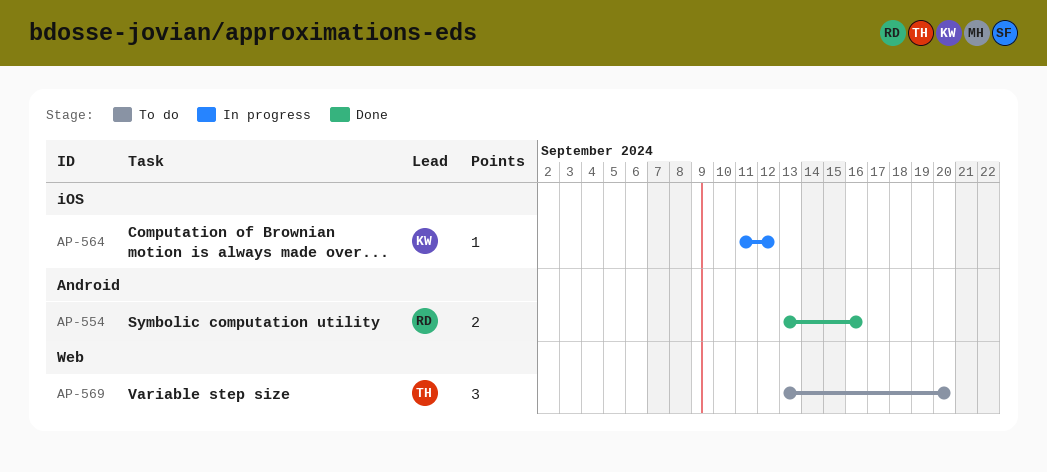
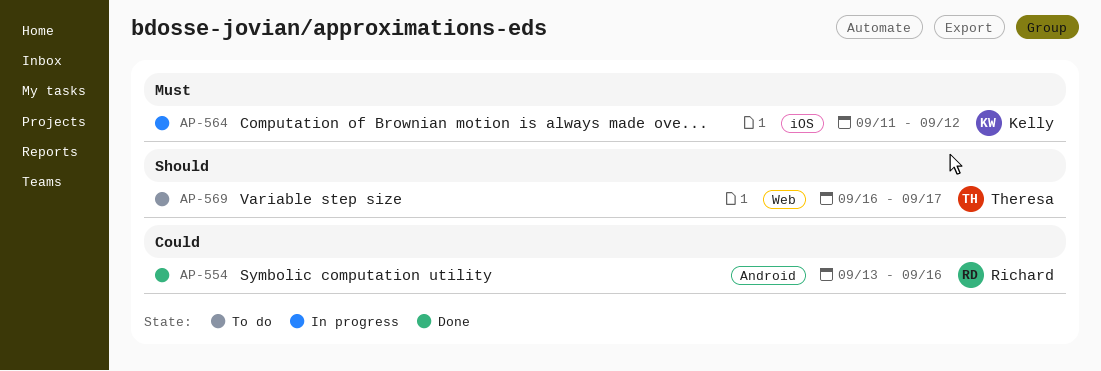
AP-569, start: Sep 13 -> Sep 16
AP-569, due: Sep 20 -> Sep 17

